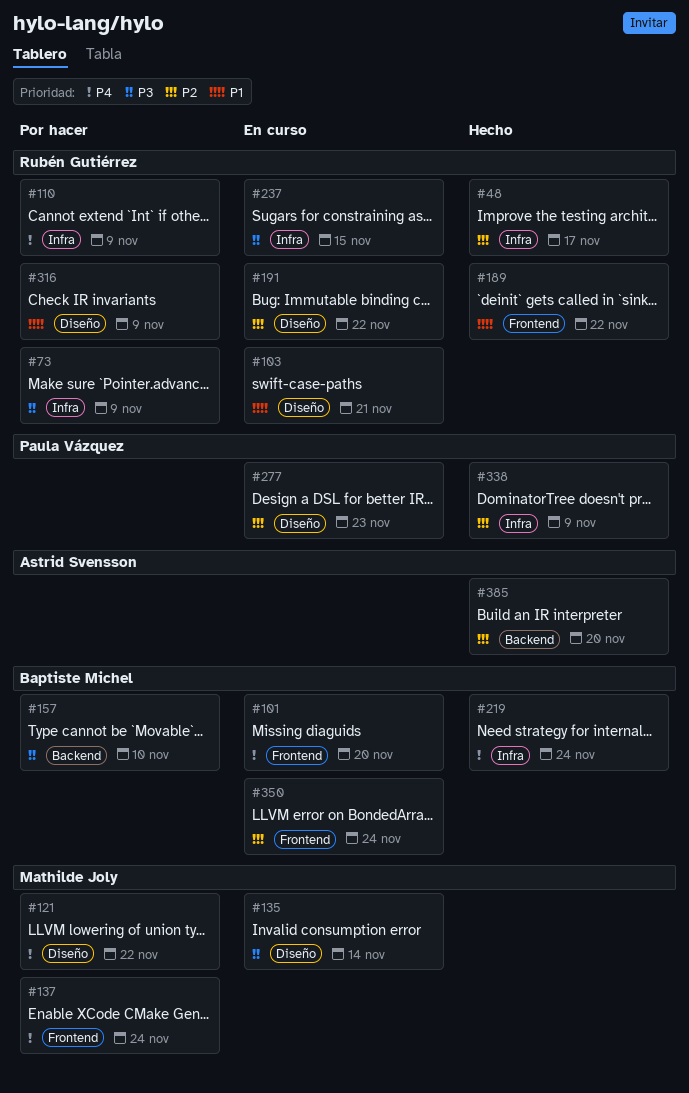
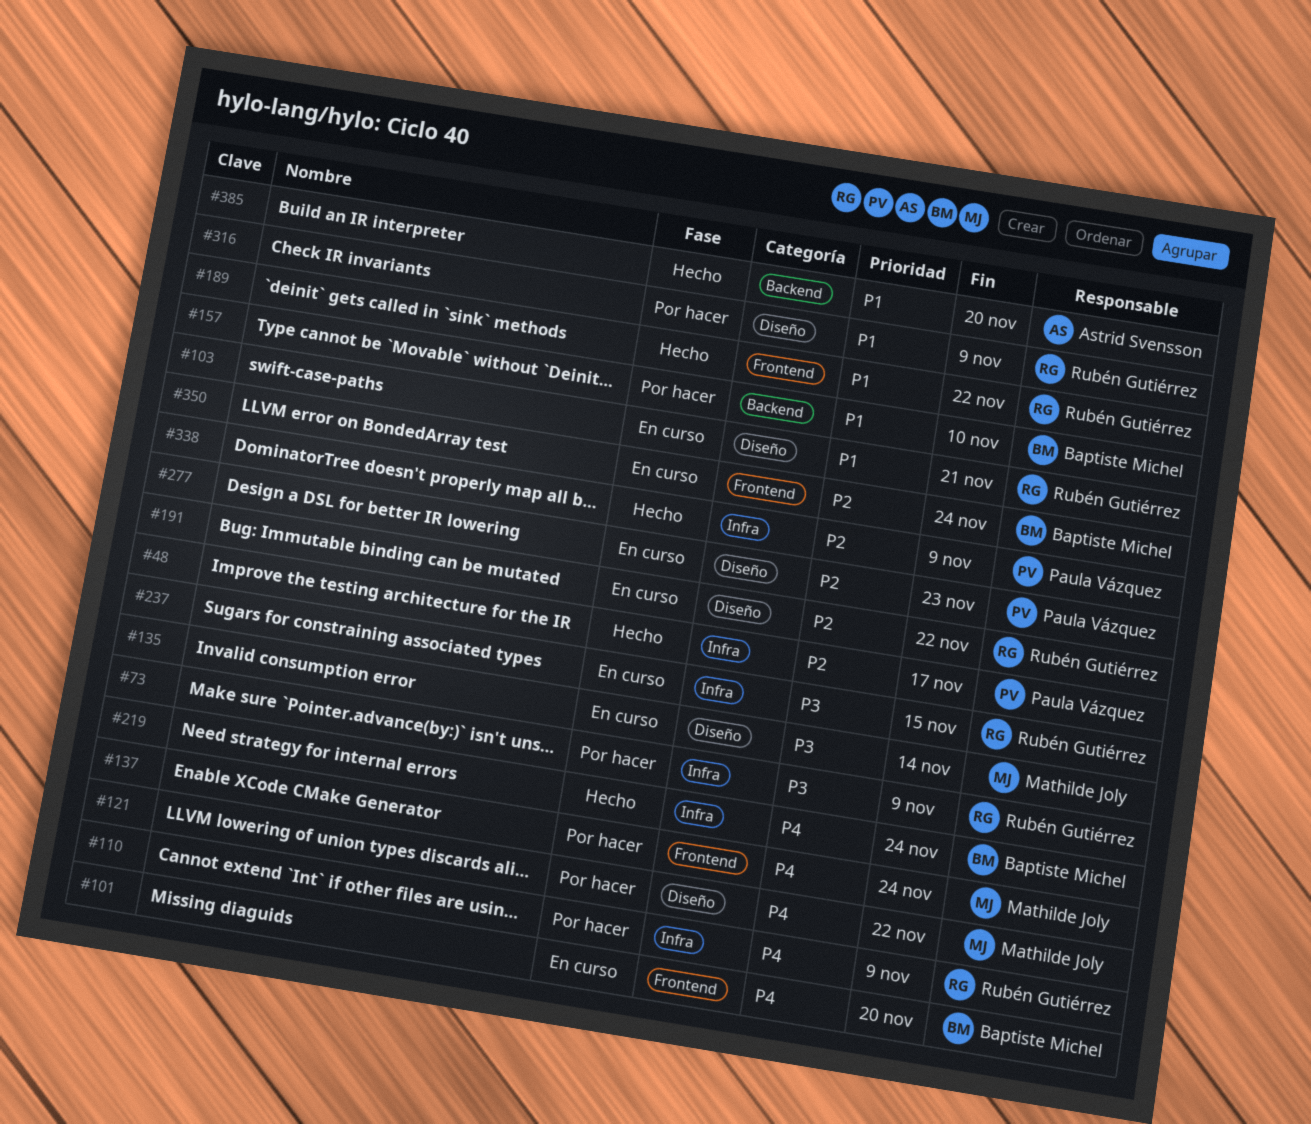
#48, owner: Rubén Gutiérrez -> Paula Vázquez
#157, priority: P3 -> P1
#385, priority: P2 -> P1

